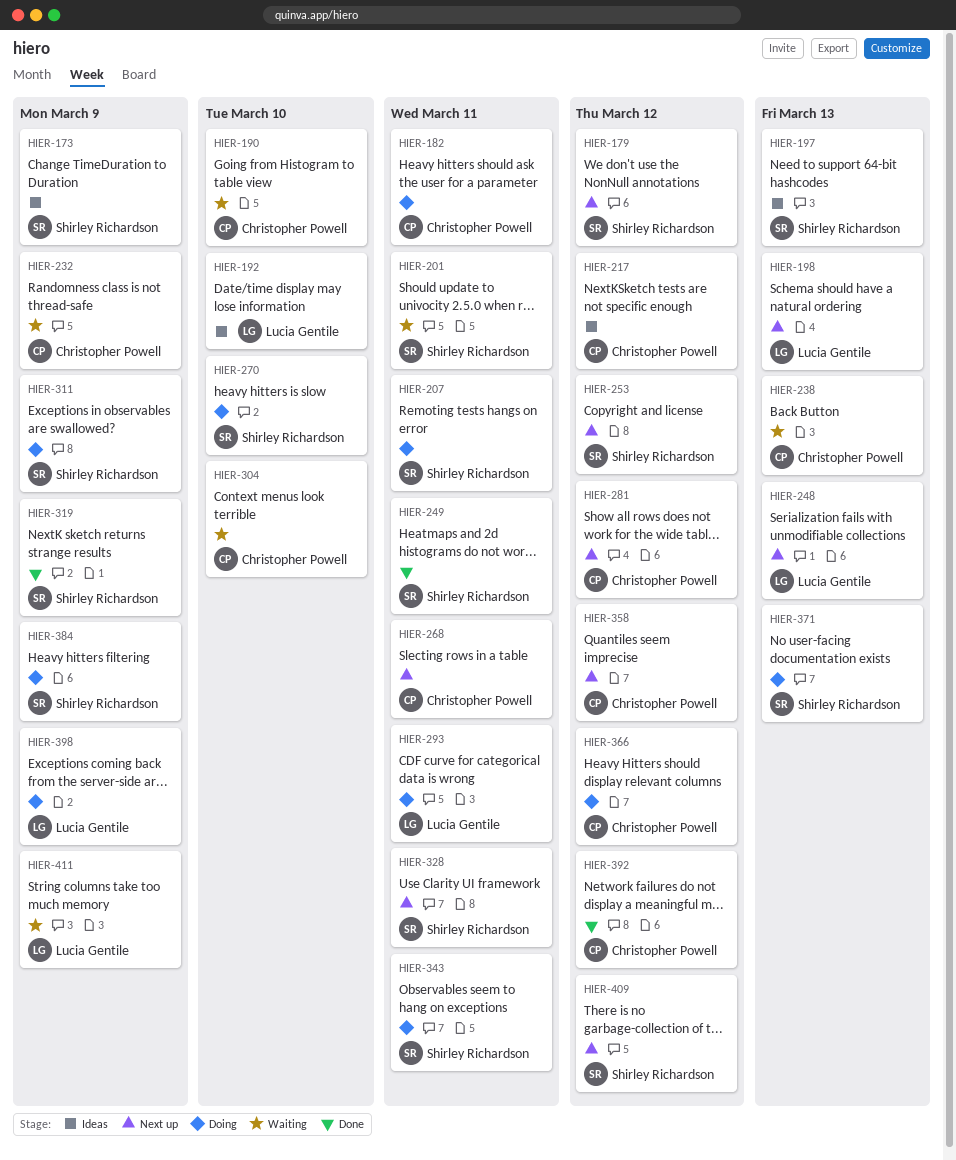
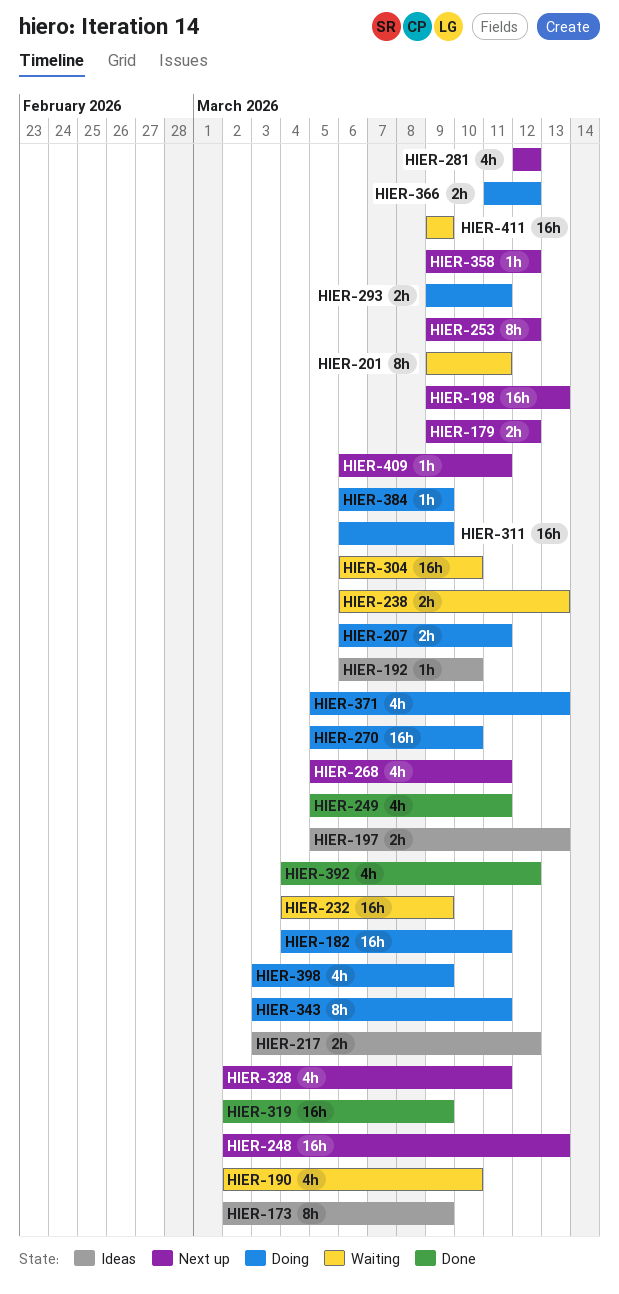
HIER-409, due: Mar 12 -> Mar 11

